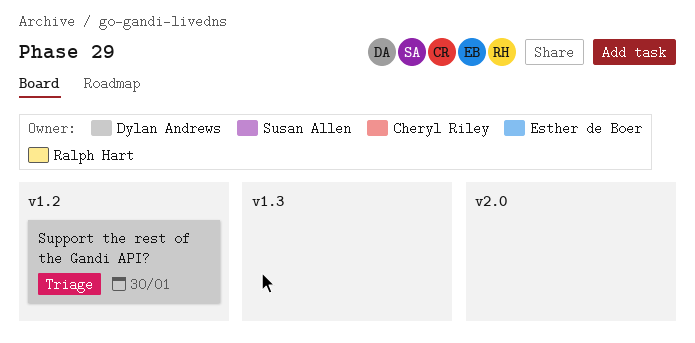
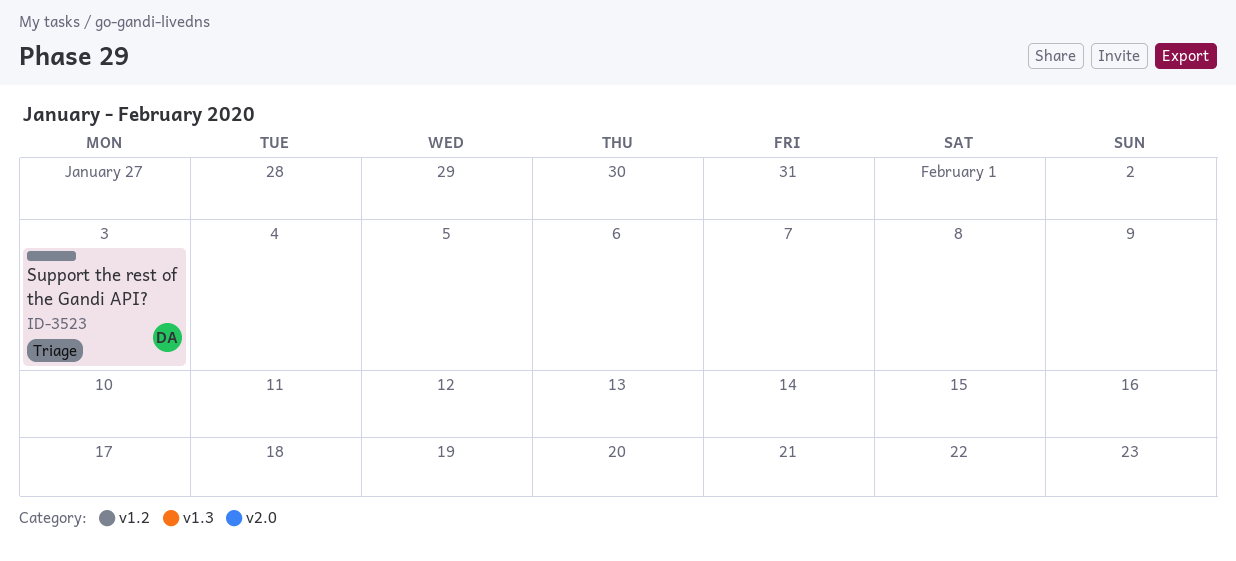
Support the rest of the Gandi API?, due: Jan 30 -> Feb 3

